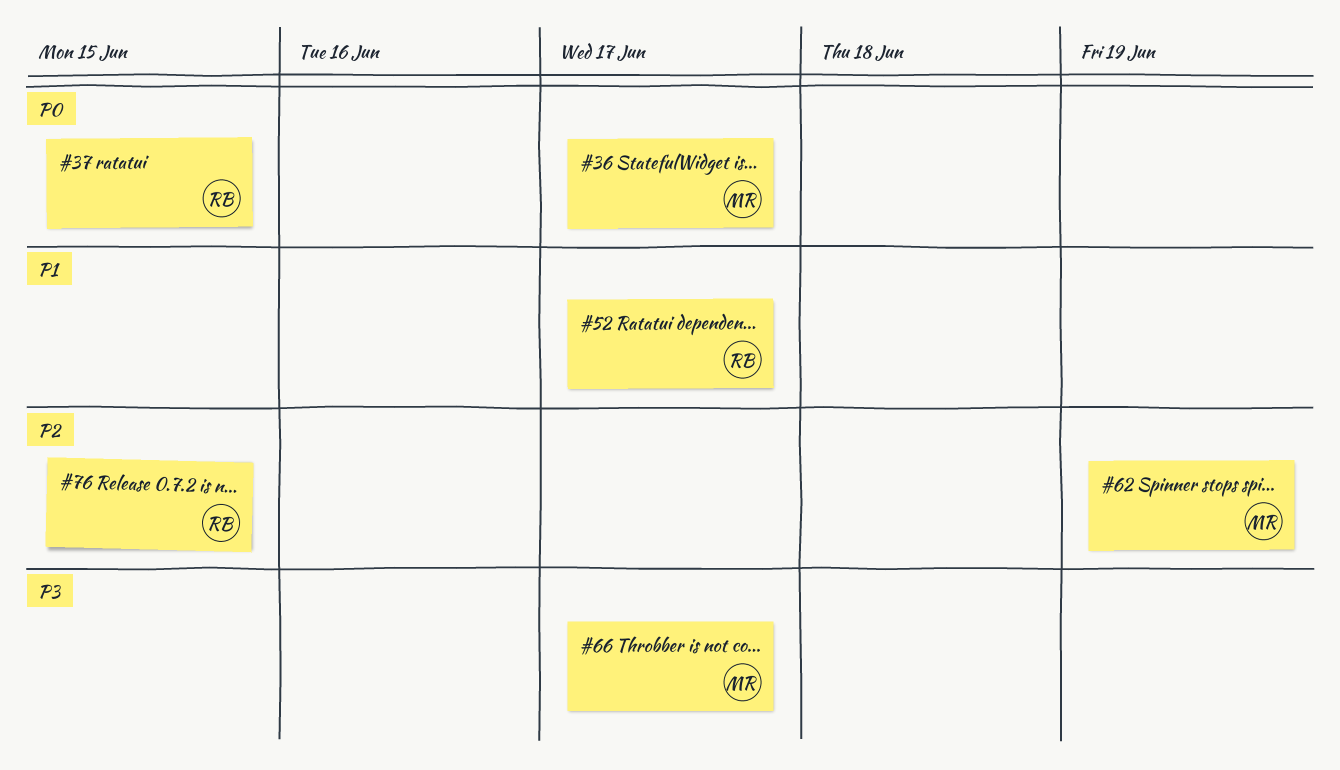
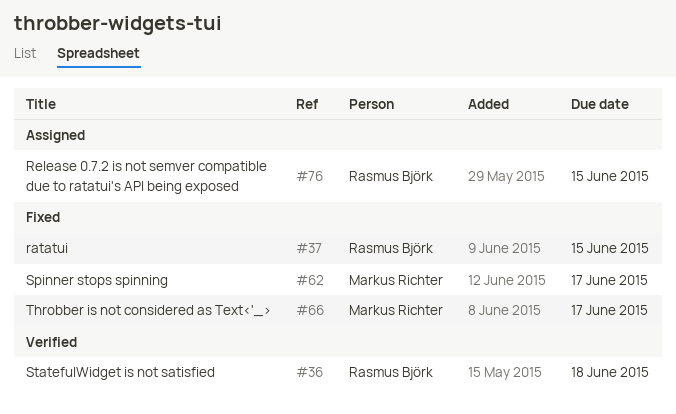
#36, owner: Markus Richter -> Rasmus Björk
#36, due: Jun 17 -> Jun 18
#52: present -> none
#62, due: Jun 19 -> Jun 17

